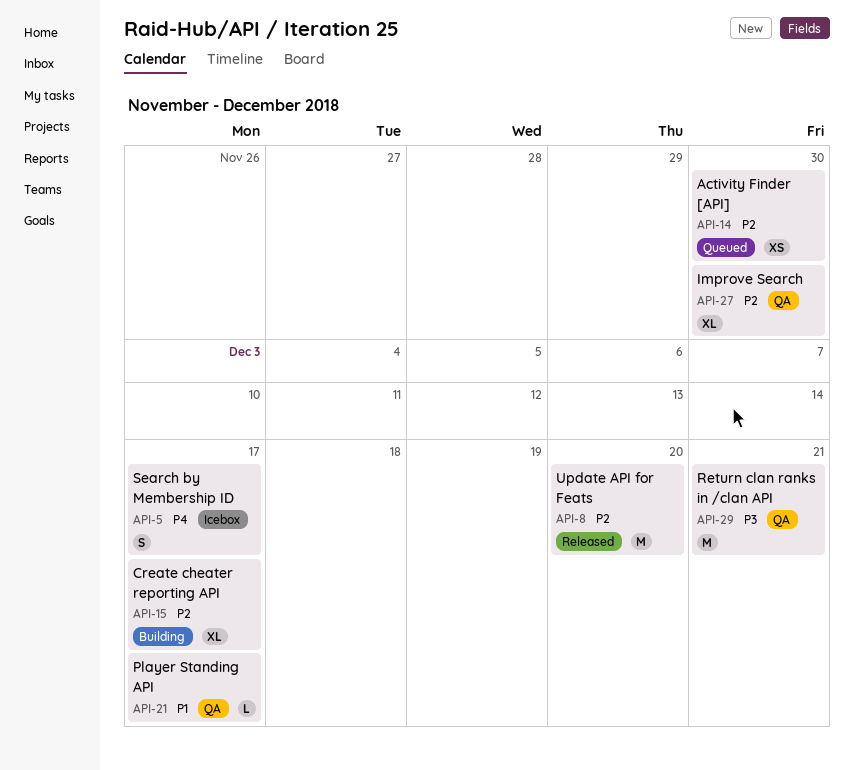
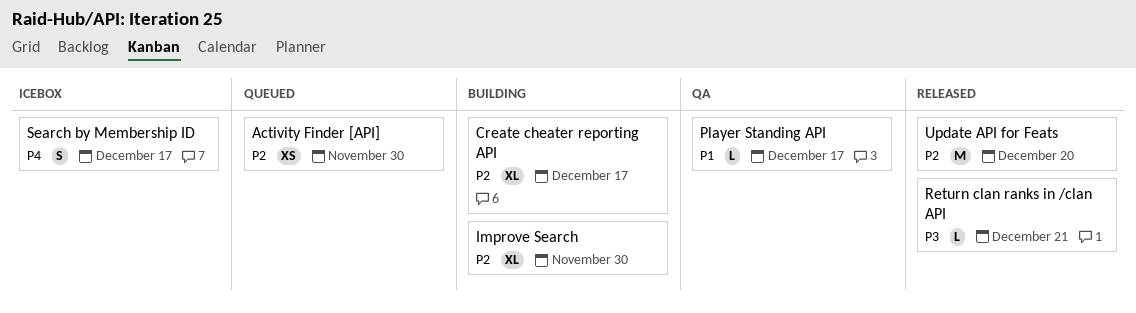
Improve Search, status: QA -> Building
Return clan ranks in /clan API, status: QA -> Released
Return clan ranks in /clan API, estimate: M -> L

